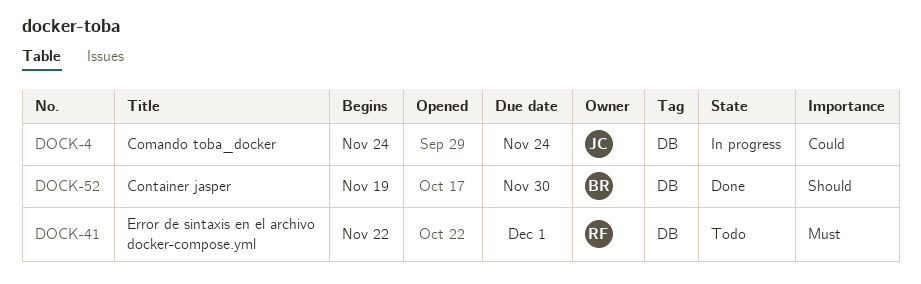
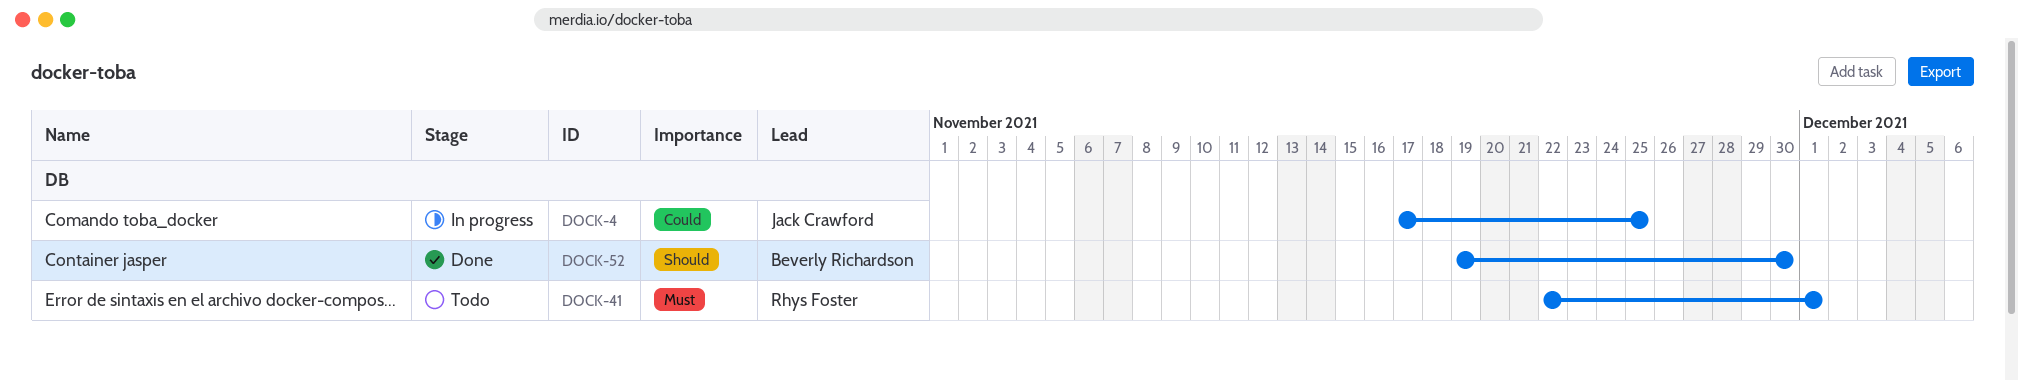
DOCK-4, start: Nov 24 -> Nov 17
DOCK-4, due: Nov 24 -> Nov 25

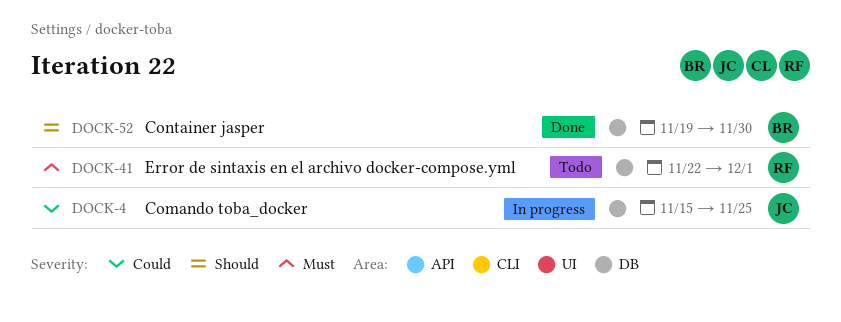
DOCK-4, start: Nov 17 -> Nov 15

